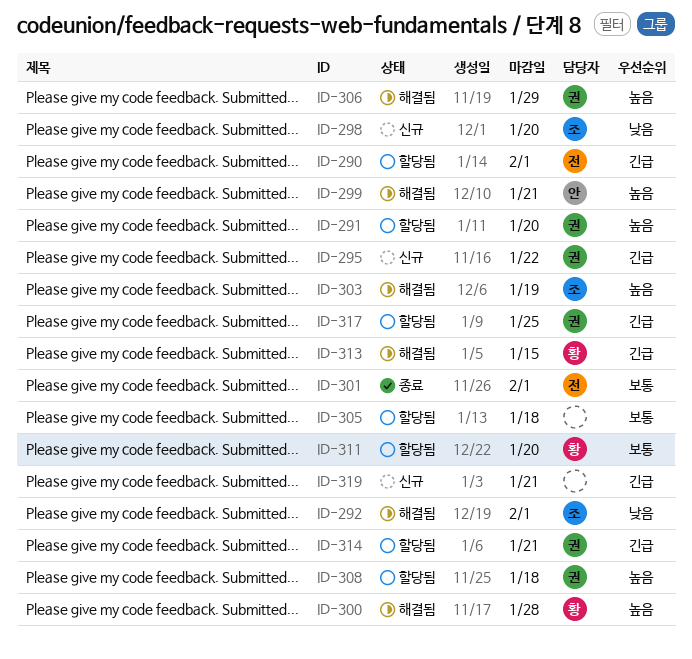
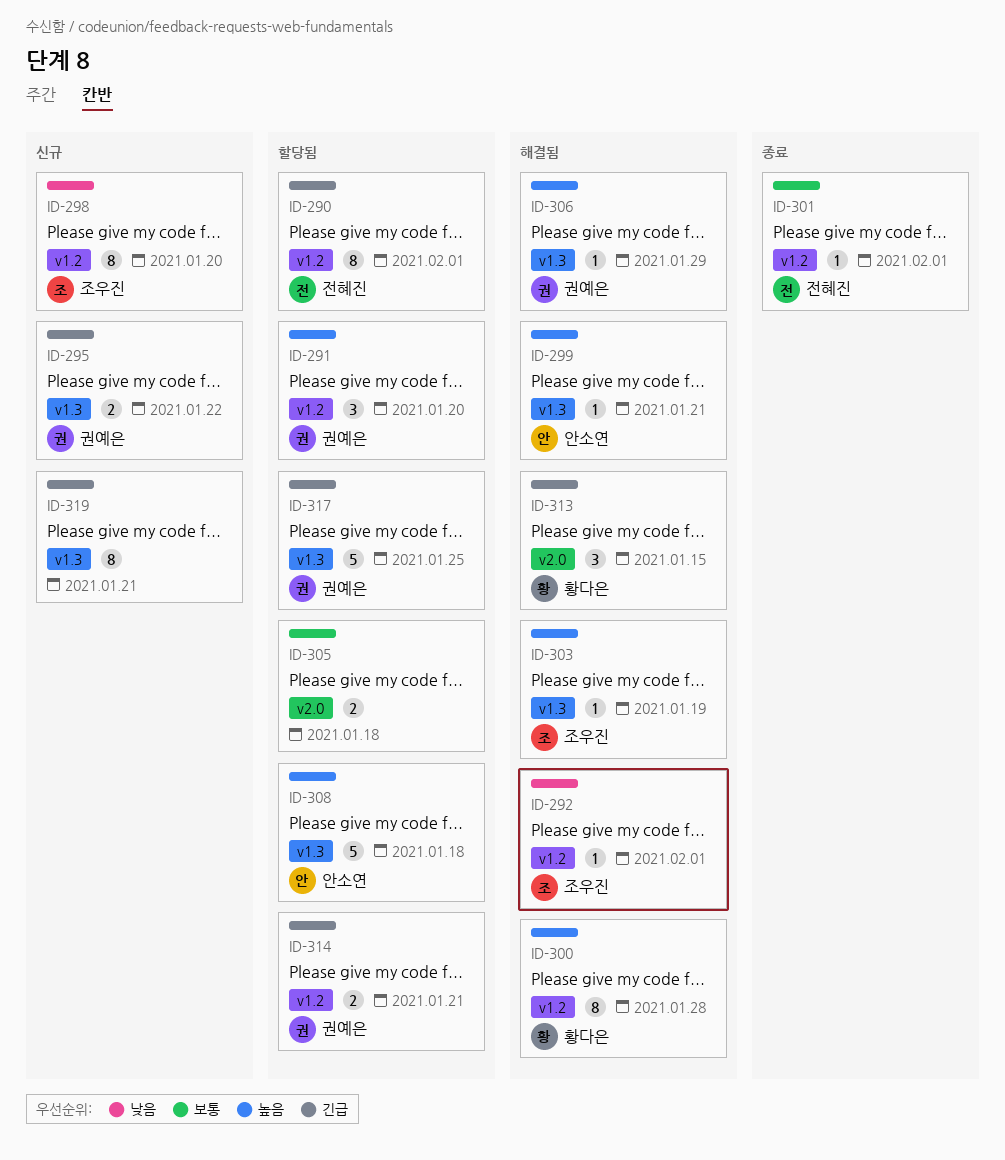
ID-308, owner: 권예은 -> 안소연
ID-311: present -> none

